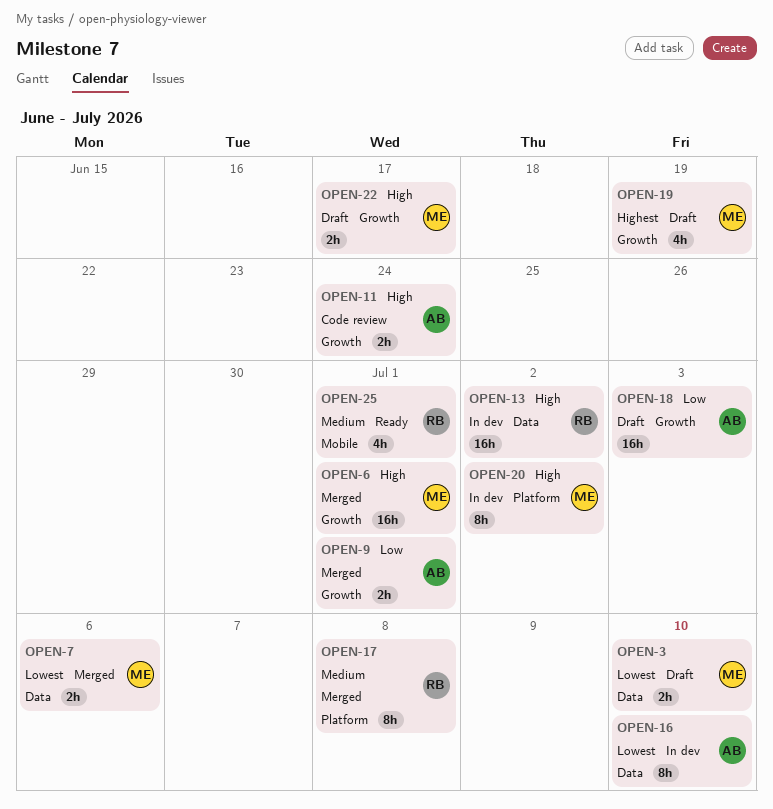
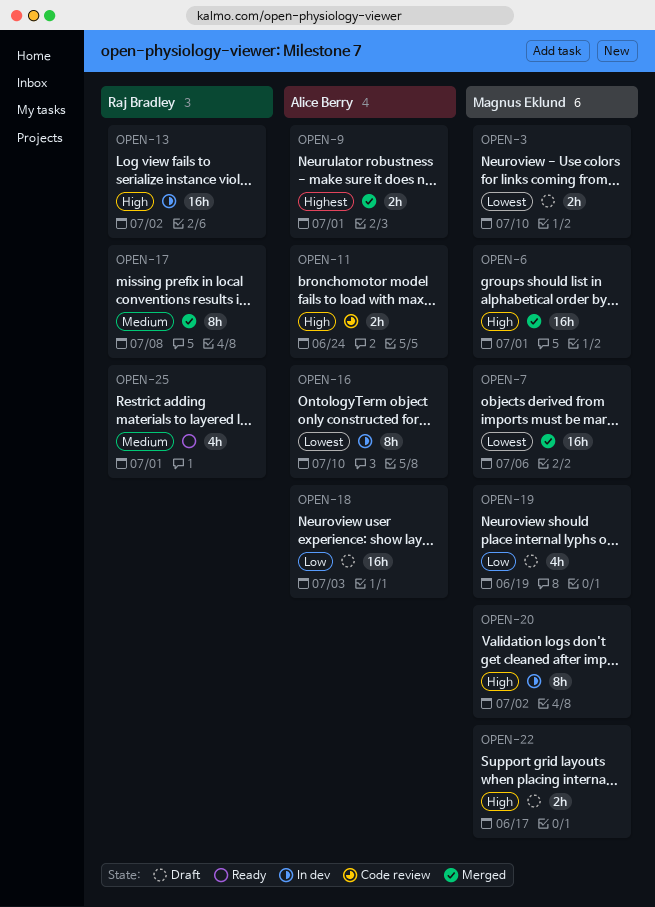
OPEN-7, estimate: 2h -> 16h
OPEN-9, priority: Low -> Highest
OPEN-19, priority: Highest -> Low

